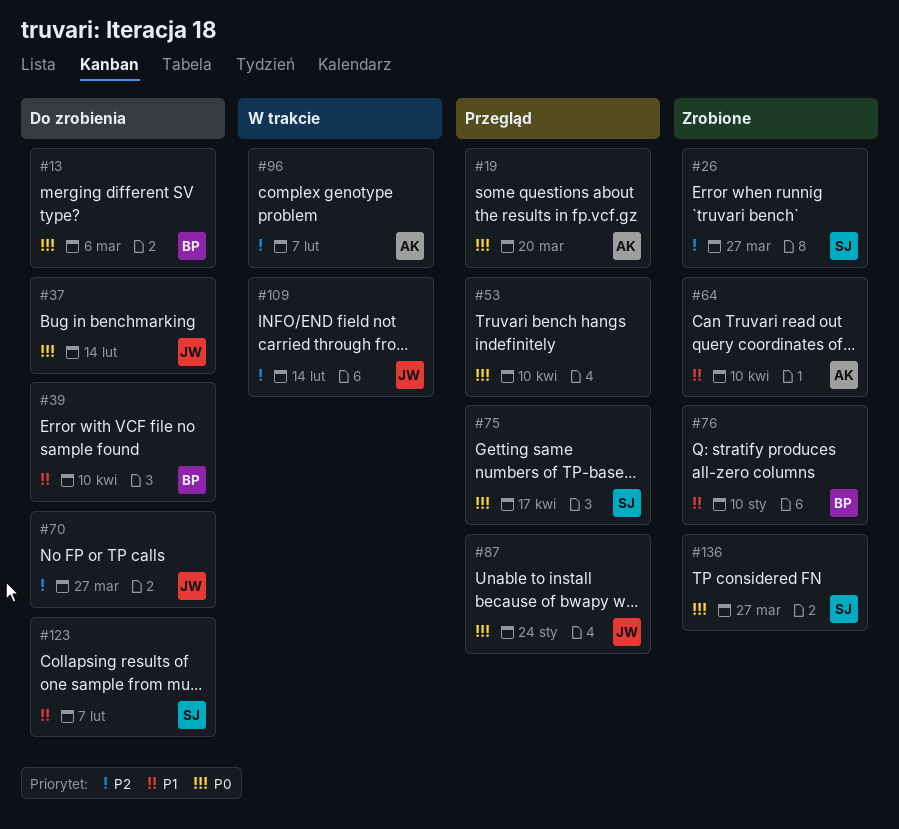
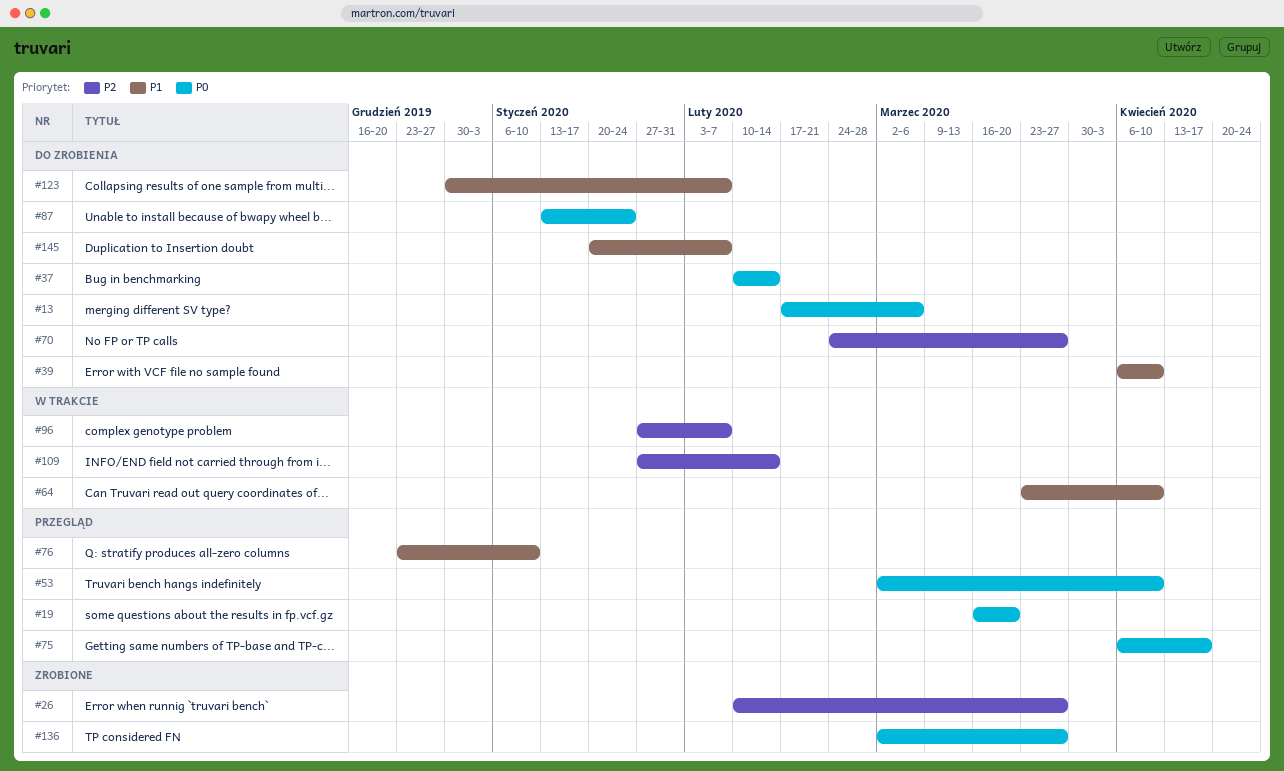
#64, status: Zrobione -> W trakcie
#76, status: Zrobione -> Przegląd
#87, status: Przegląd -> Do zrobienia
#145: none -> present

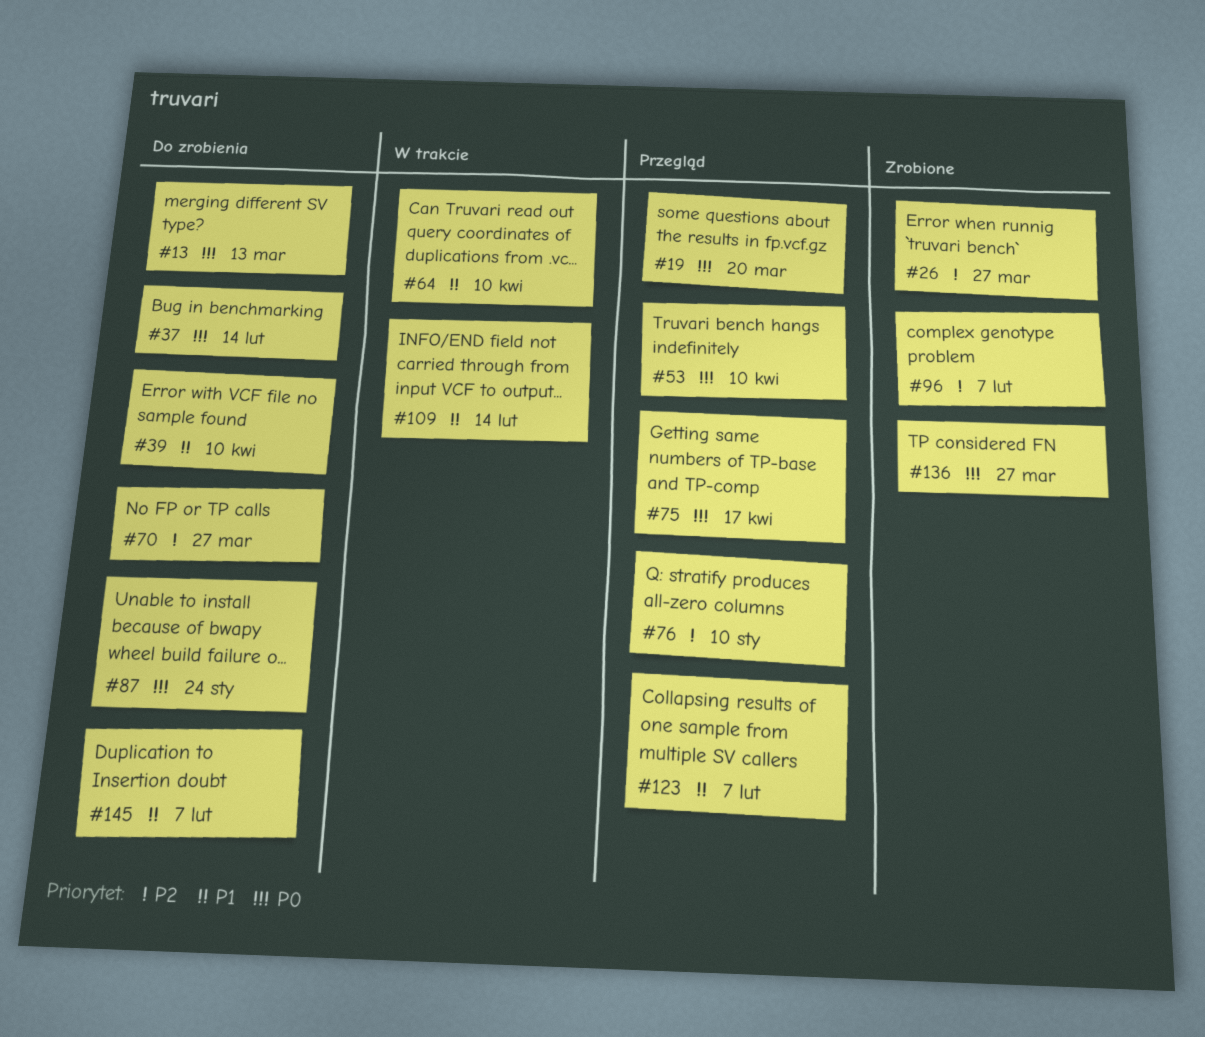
#13, due: Mar 6 -> Mar 13
#76, priority: P1 -> P2
#96, status: W trakcie -> Zrobione
#109, priority: P2 -> P1
#123, status: Do zrobienia -> Przegląd

